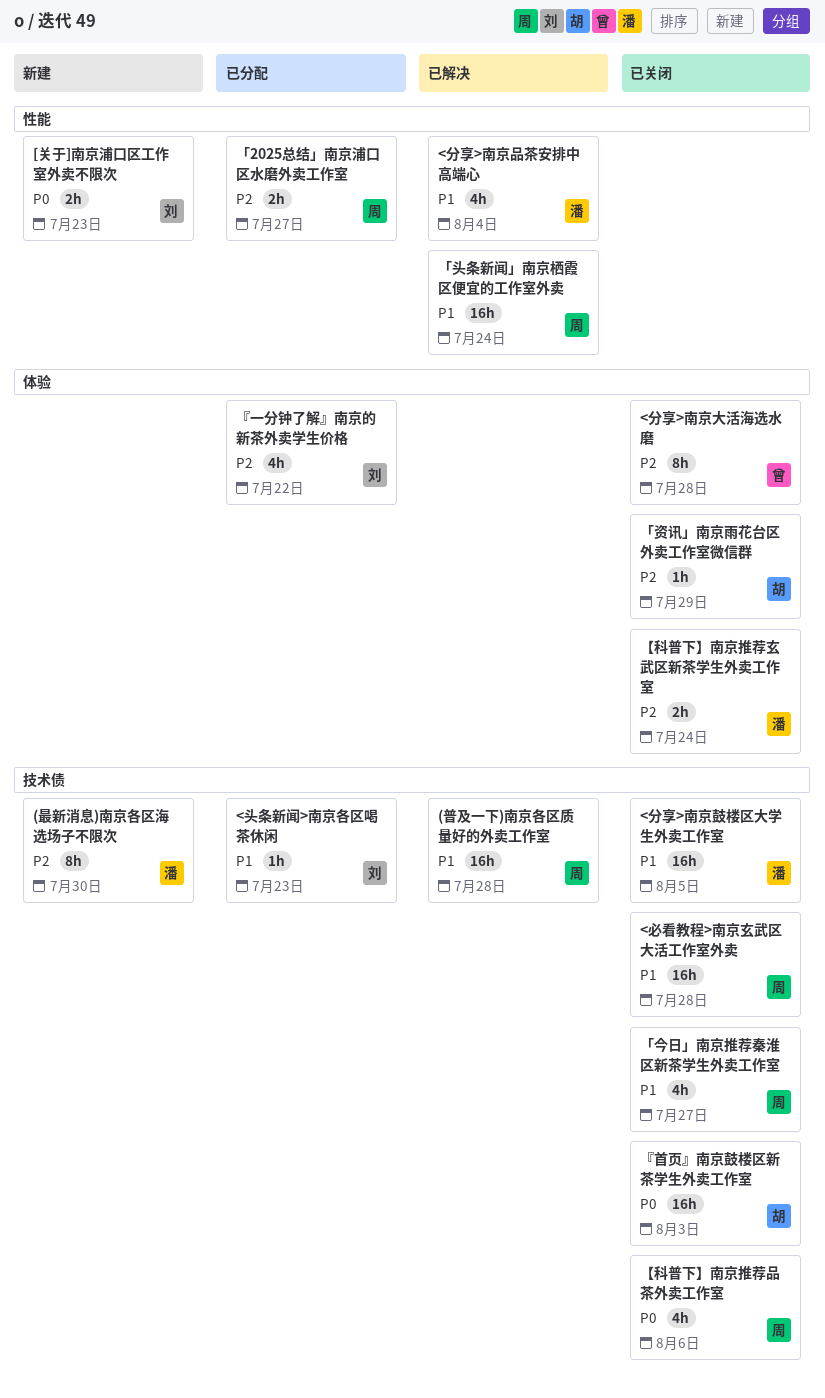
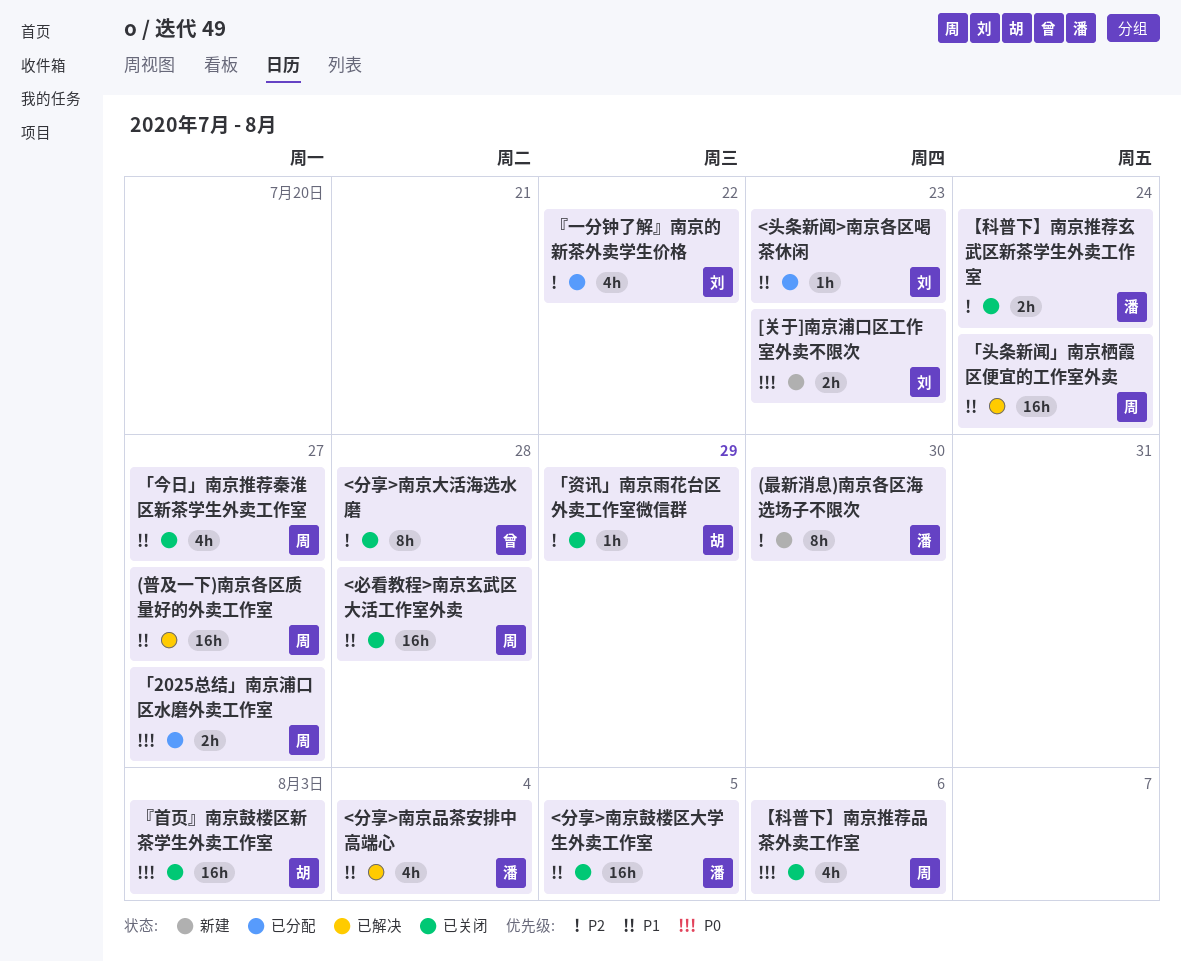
(普及一下)南京各区质量好的外卖工作室, due: Jul 28 -> Jul 27
「2025总结」南京浦口区水磨外卖工作室, priority: P2 -> P0

